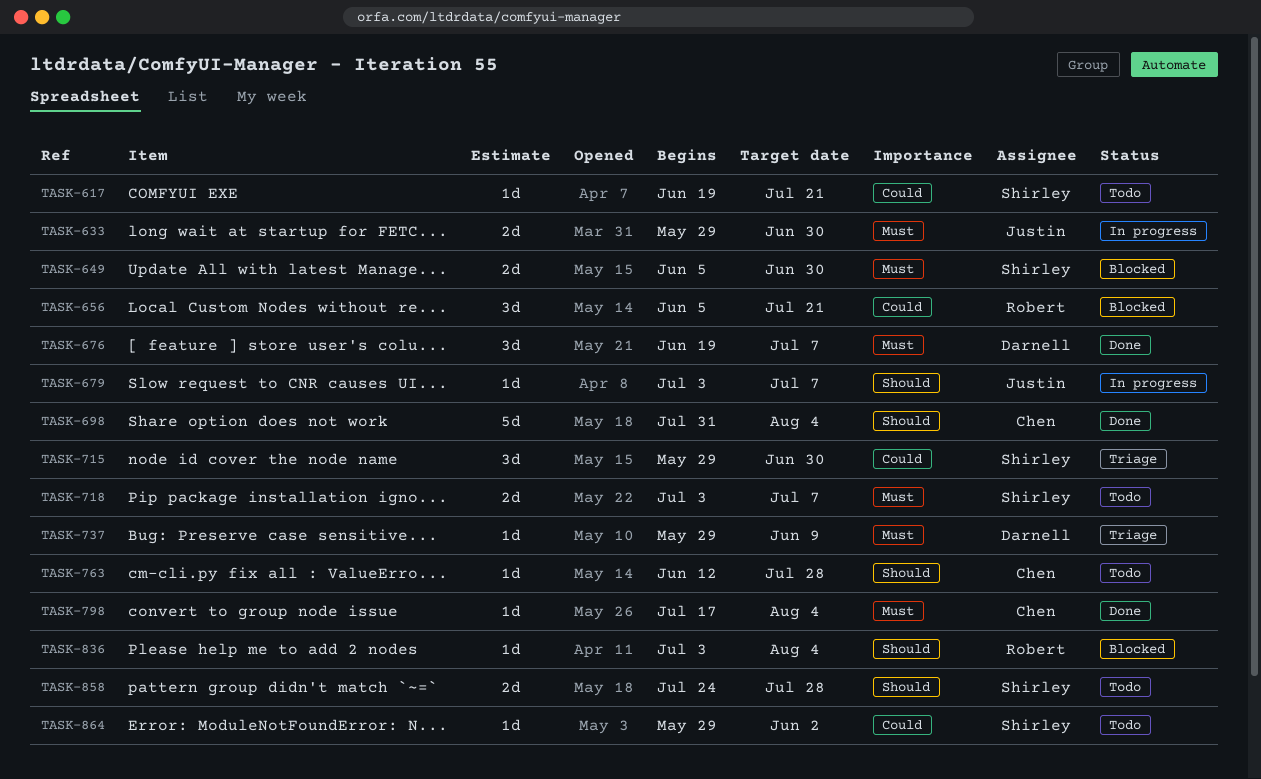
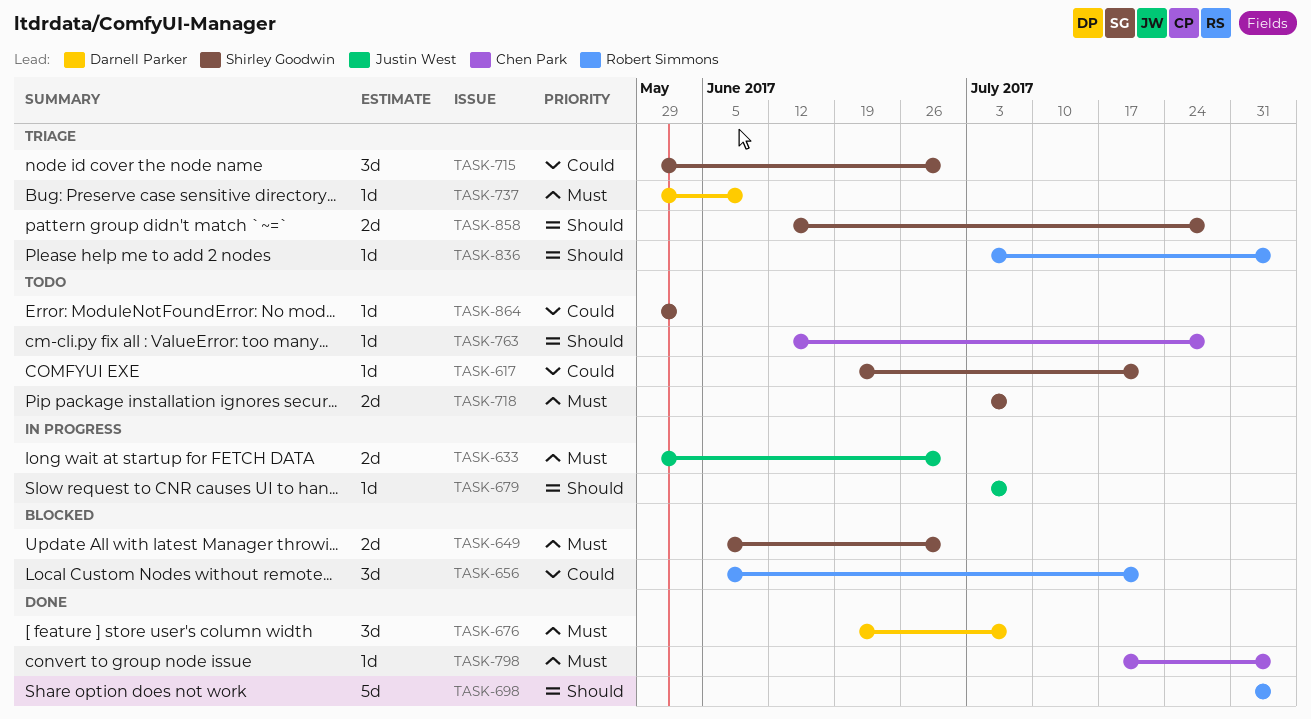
TASK-698, owner: Chen Park -> Robert Simmons
TASK-836, status: Blocked -> Triage
TASK-858, status: Todo -> Triage
TASK-858, start: Jul 24 -> Jun 12

